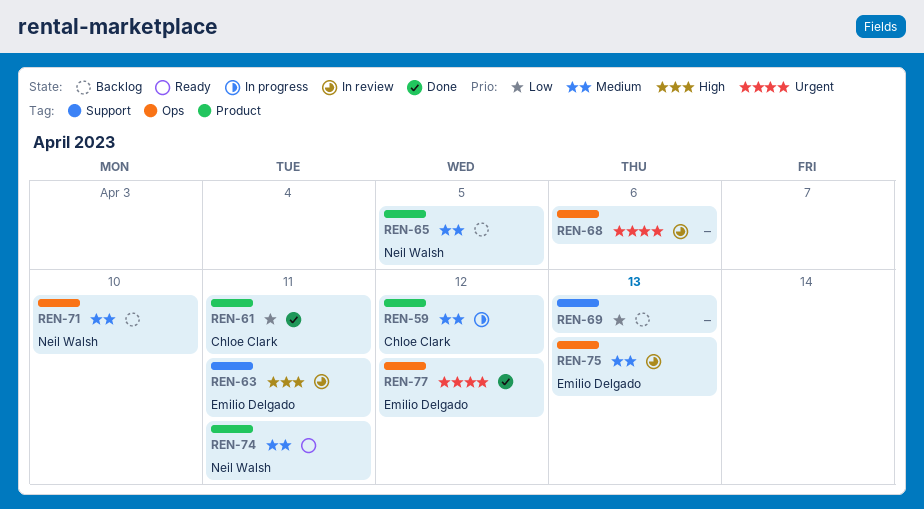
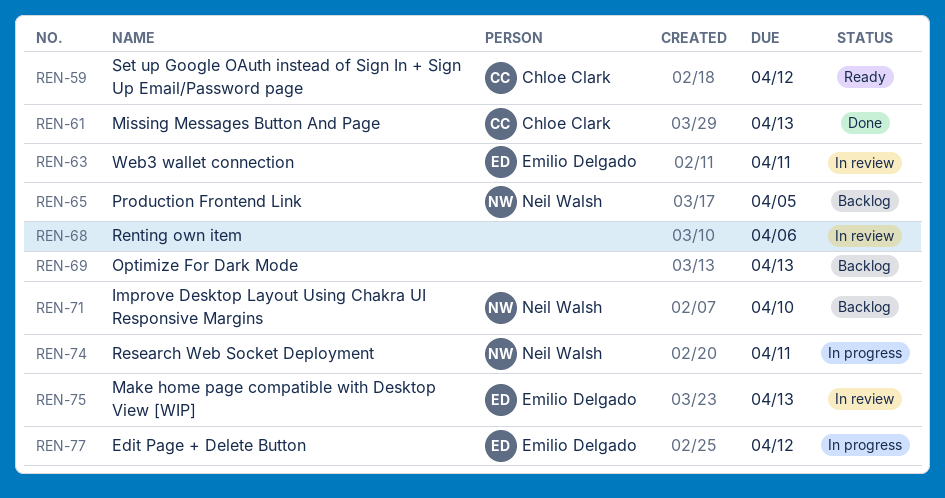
REN-59, status: In progress -> Ready
REN-61, due: Apr 11 -> Apr 13
REN-74, status: Ready -> In progress
REN-77, status: Done -> In progress

